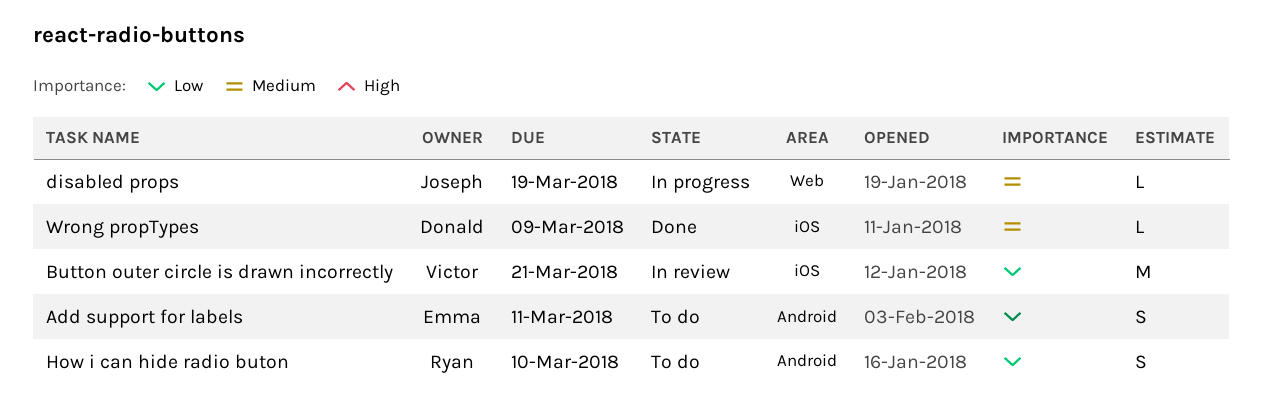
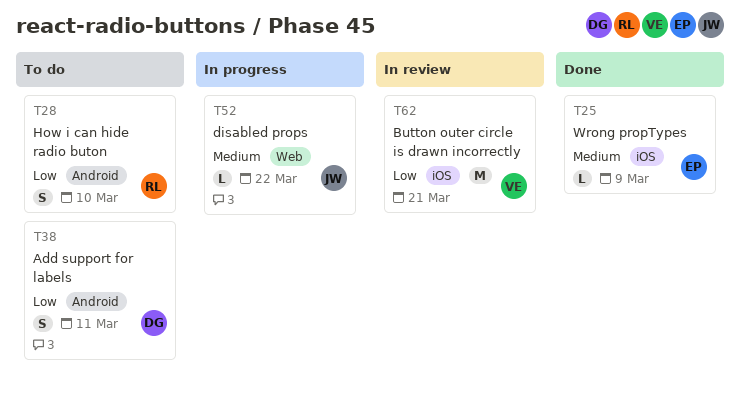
Add support for labels, owner: Emma -> Donald
disabled props, due: Mar 19 -> Mar 22
Wrong propTypes, owner: Donald -> Emma

